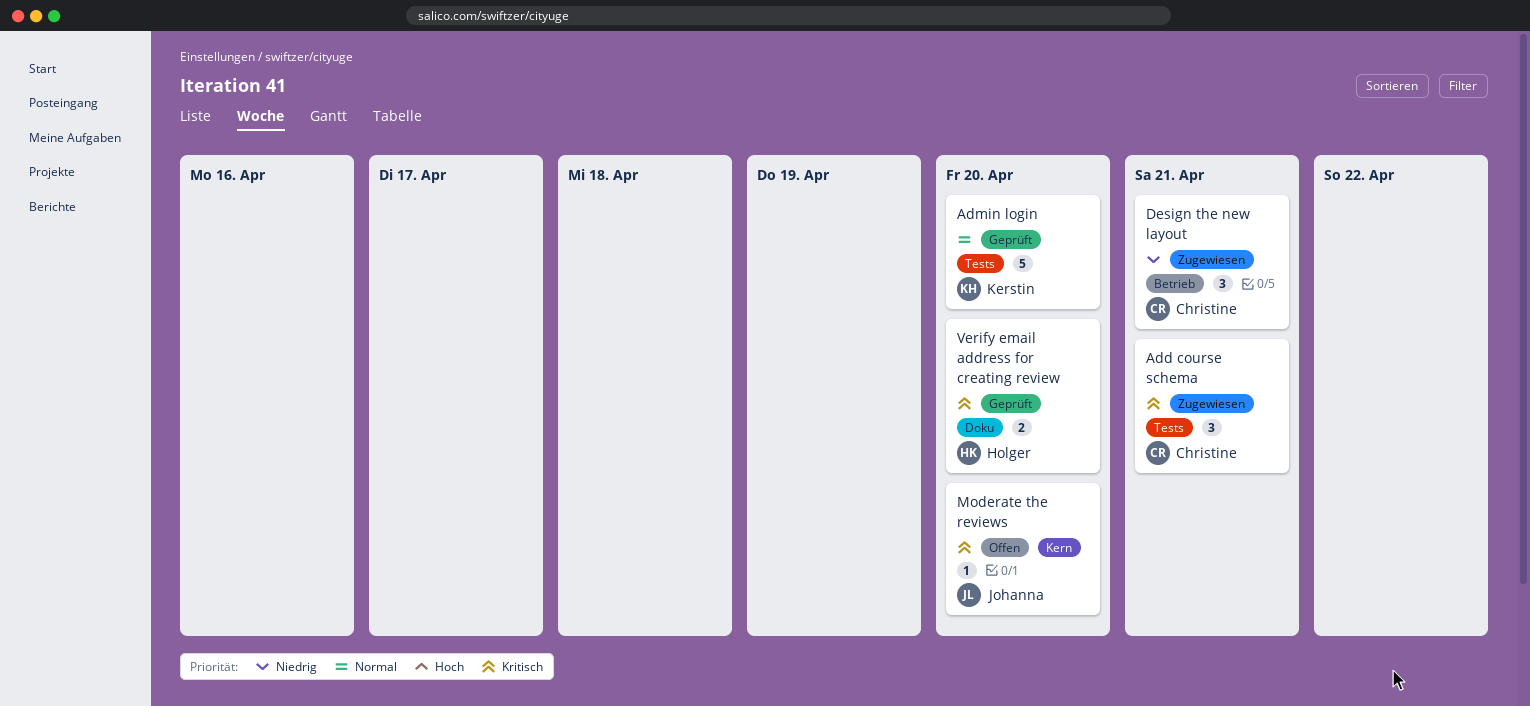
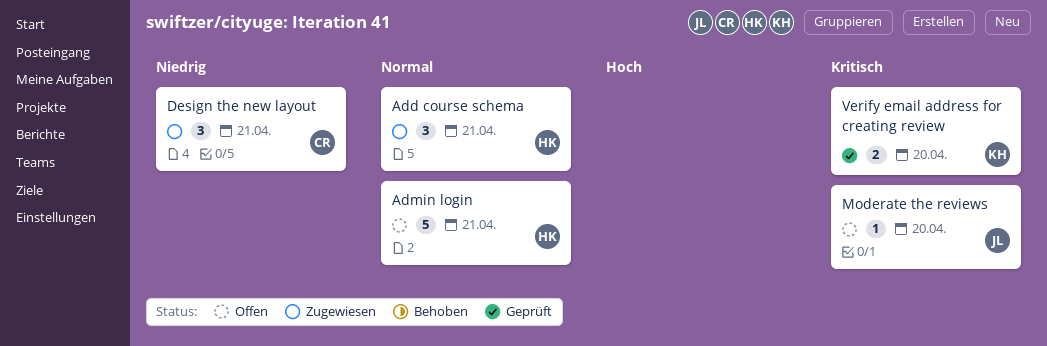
Add course schema, owner: Christine -> Holger
Add course schema, priority: Kritisch -> Normal
Admin login, status: Geprüft -> Offen
Admin login, owner: Kerstin -> Holger
Admin login, due: Apr 20 -> Apr 21
Verify email address for creating review, owner: Holger -> Kerstin

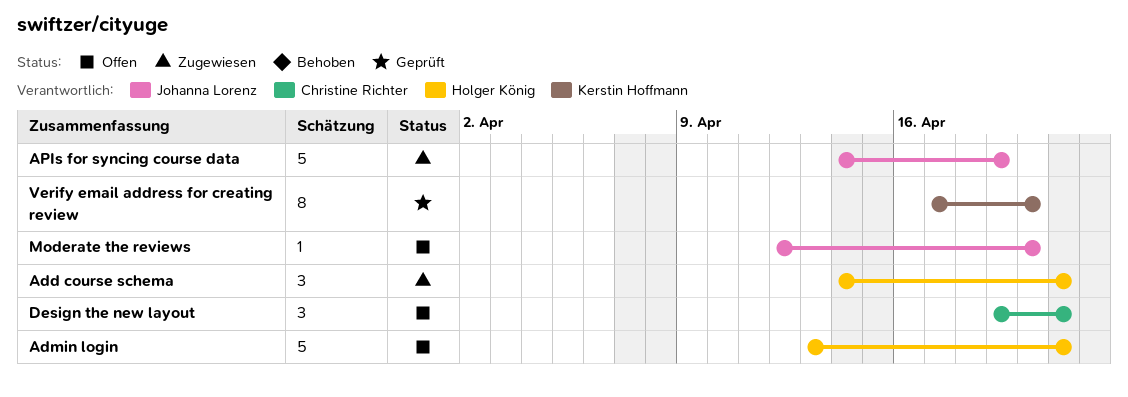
APIs for syncing course data: none -> present
Design the new layout, status: Zugewiesen -> Offen
Verify email address for creating review, estimate: 2 -> 8

